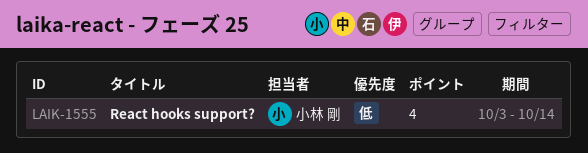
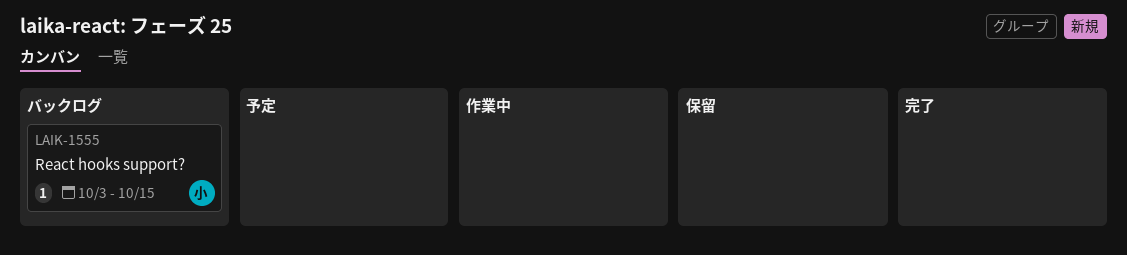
LAIK-1555, estimate: 4 -> 1
LAIK-1555, due: Oct 14 -> Oct 15

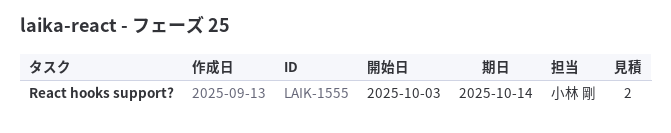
LAIK-1555, estimate: 1 -> 2
LAIK-1555, due: Oct 15 -> Oct 14

